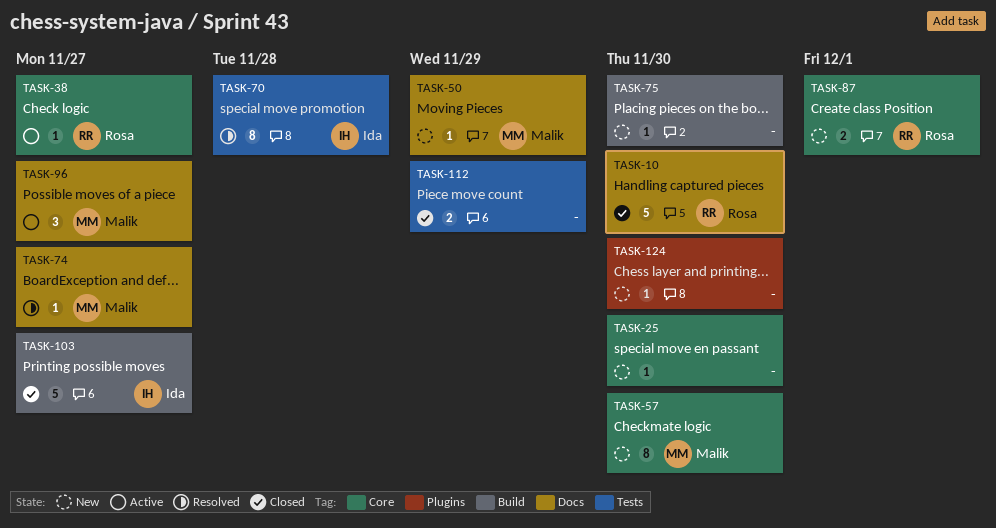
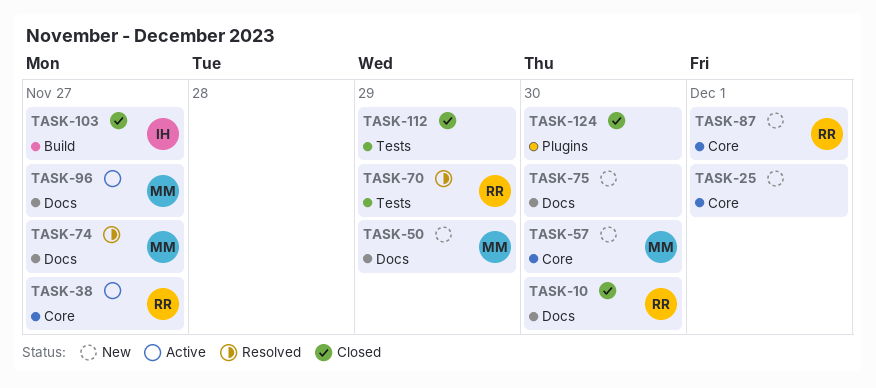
TASK-25, due: Nov 30 -> Dec 1
TASK-70, owner: Ida -> Rosa
TASK-70, due: Nov 28 -> Nov 29
TASK-75, label: Build -> Docs
TASK-124, status: New -> Closed

